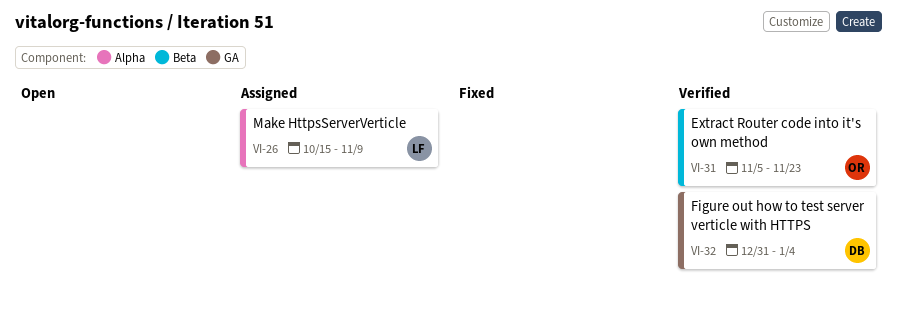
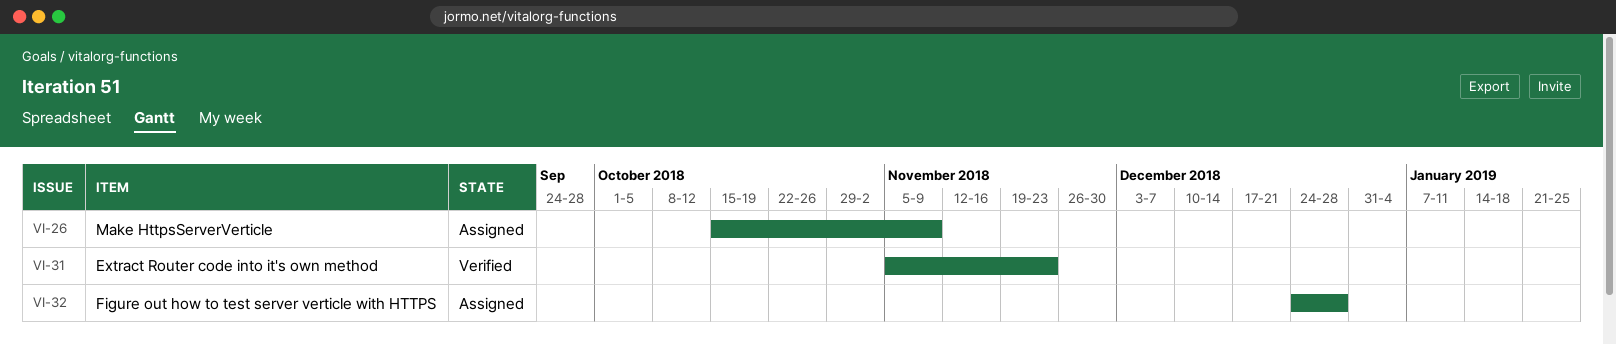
VI-32, status: Verified -> Assigned
VI-32, start: Dec 31 -> Dec 24
VI-32, due: Jan 4 -> Dec 28

